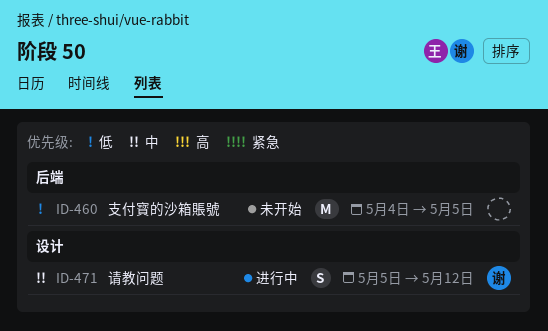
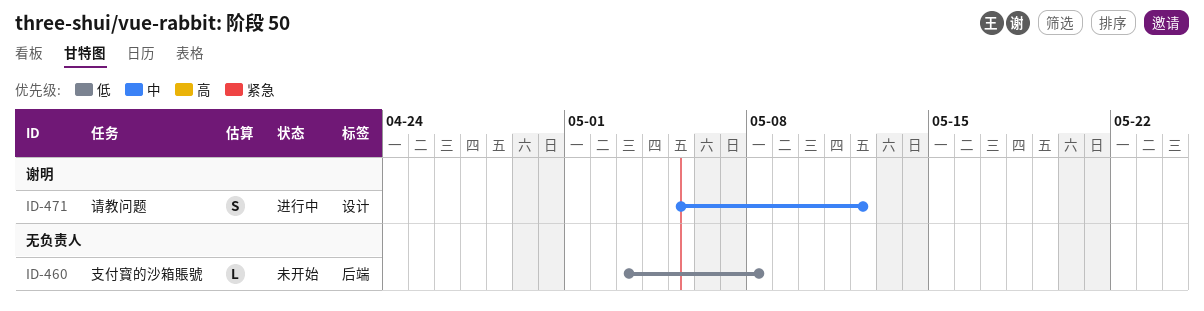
ID-460, estimate: M -> L
ID-460, start: May 4 -> May 3
ID-460, due: May 5 -> May 8

